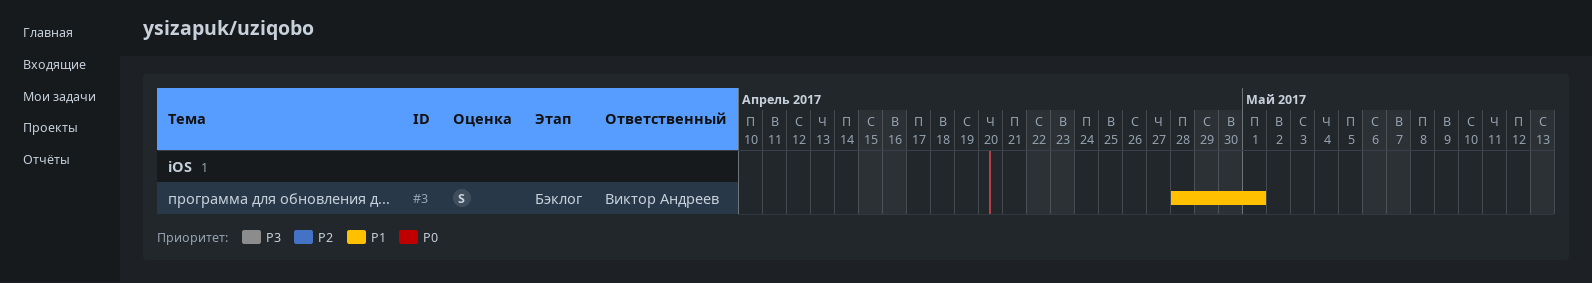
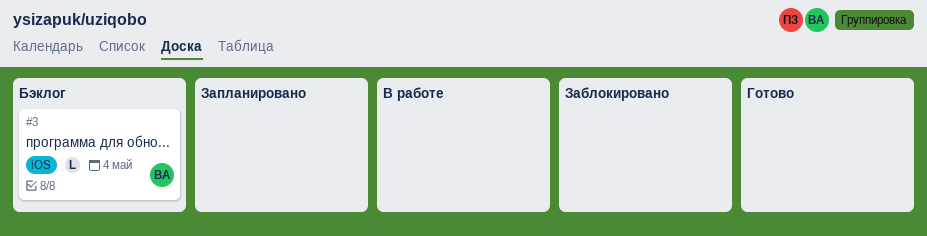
#3, estimate: S -> L
#3, due: May 1 -> May 4

